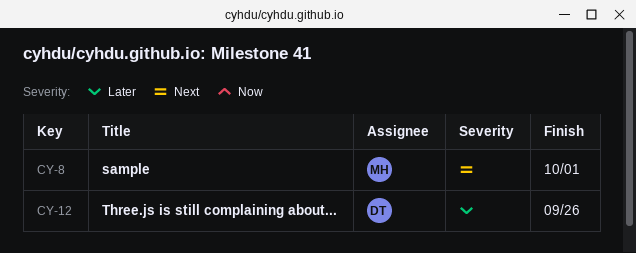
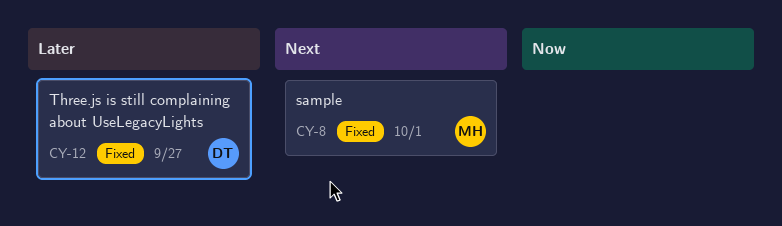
CY-12, due: Sep 26 -> Sep 27

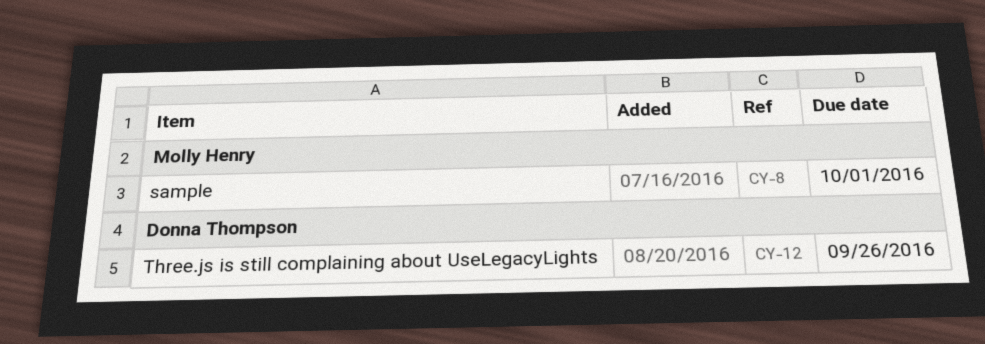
CY-12, due: Sep 27 -> Sep 26

